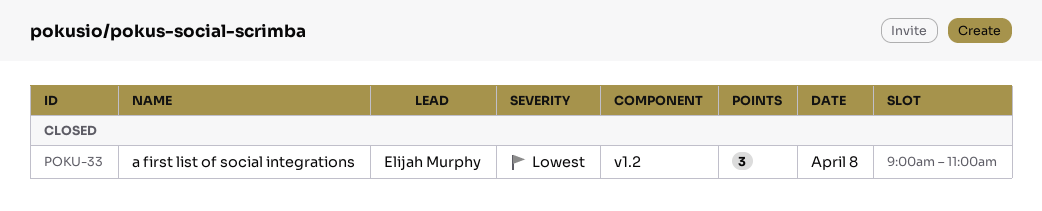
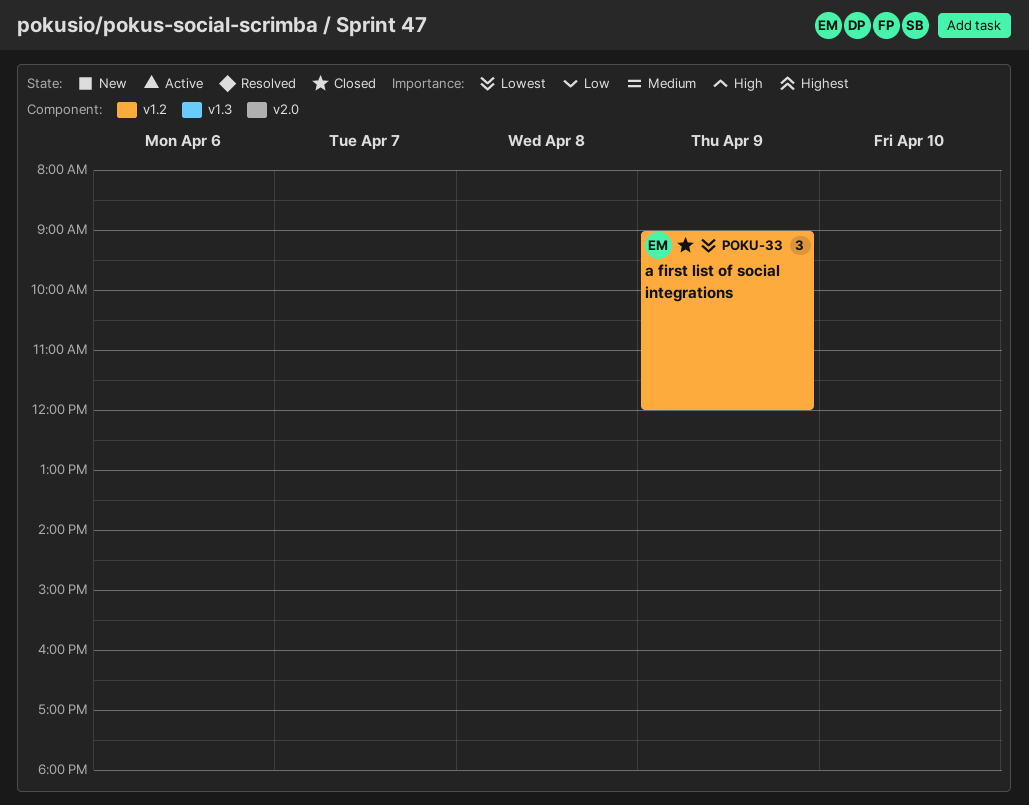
POKU-33, day: Apr 8 -> Apr 9
POKU-33, ends: 11:00 -> 12:00

